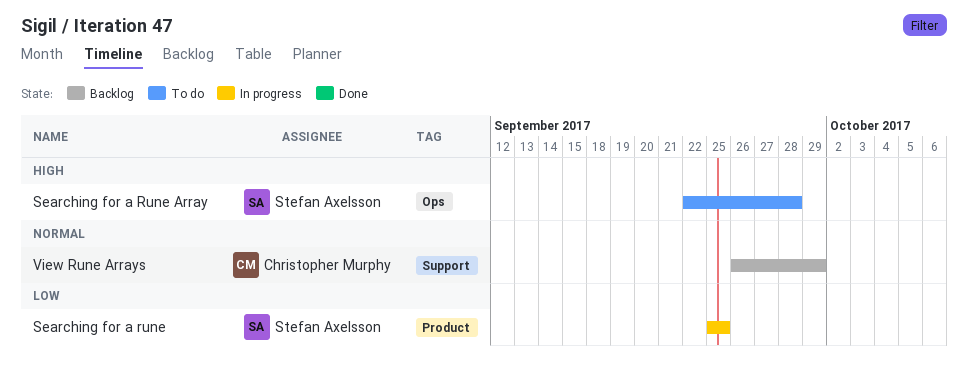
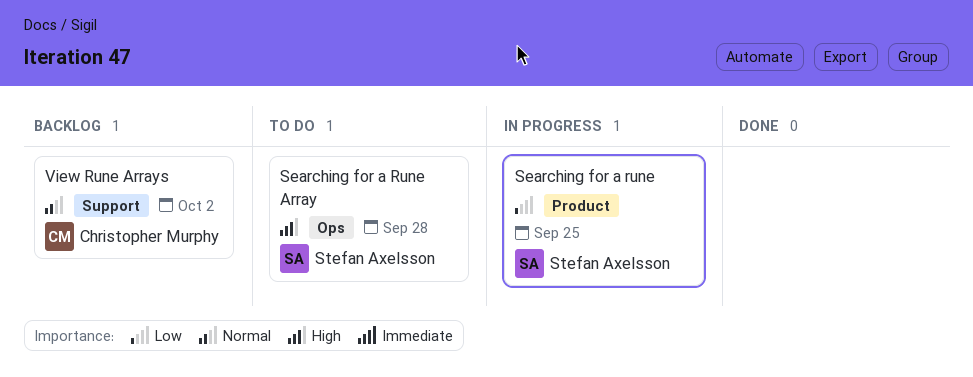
View Rune Arrays, due: Sep 29 -> Oct 2

